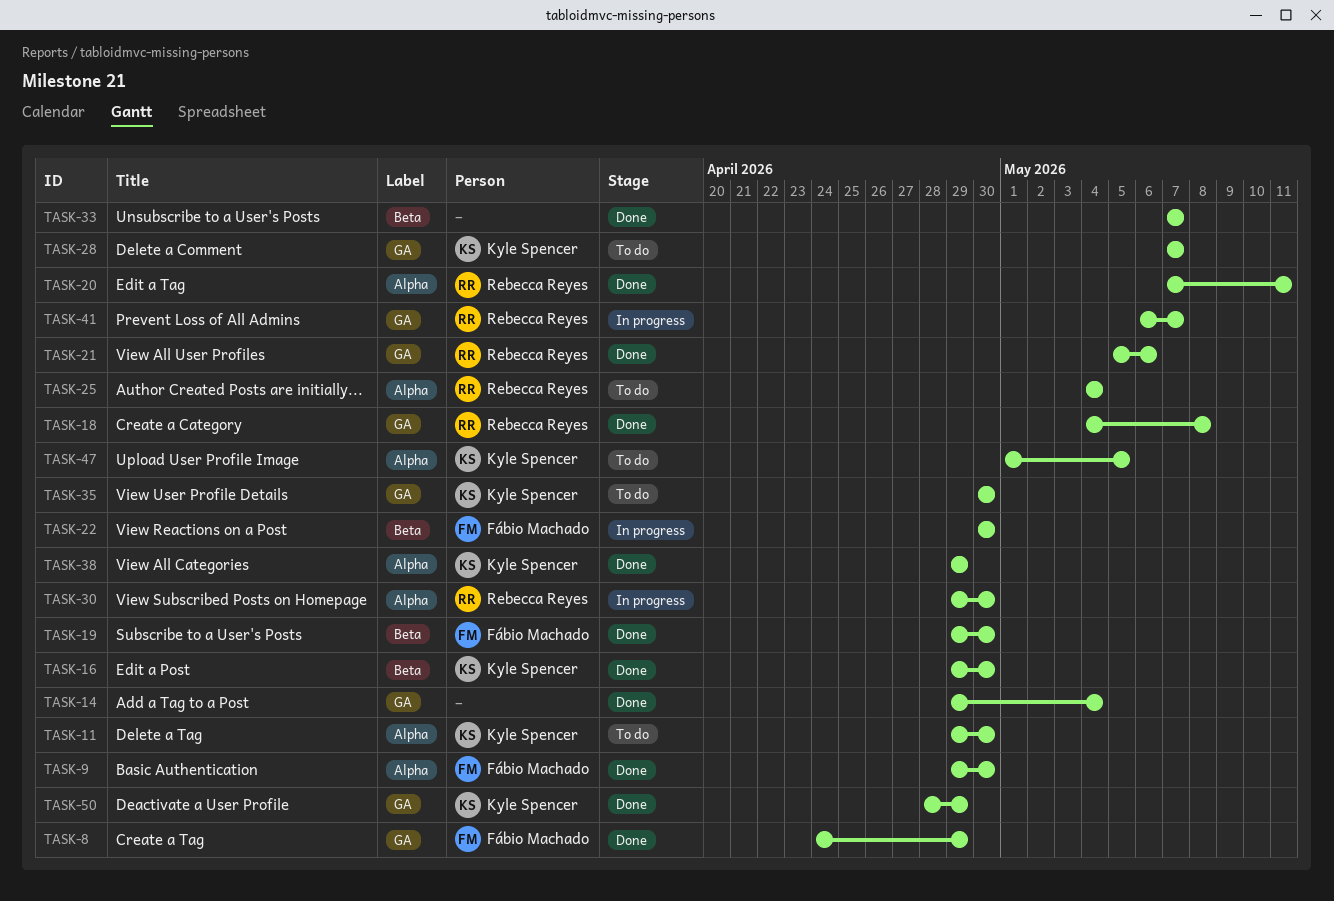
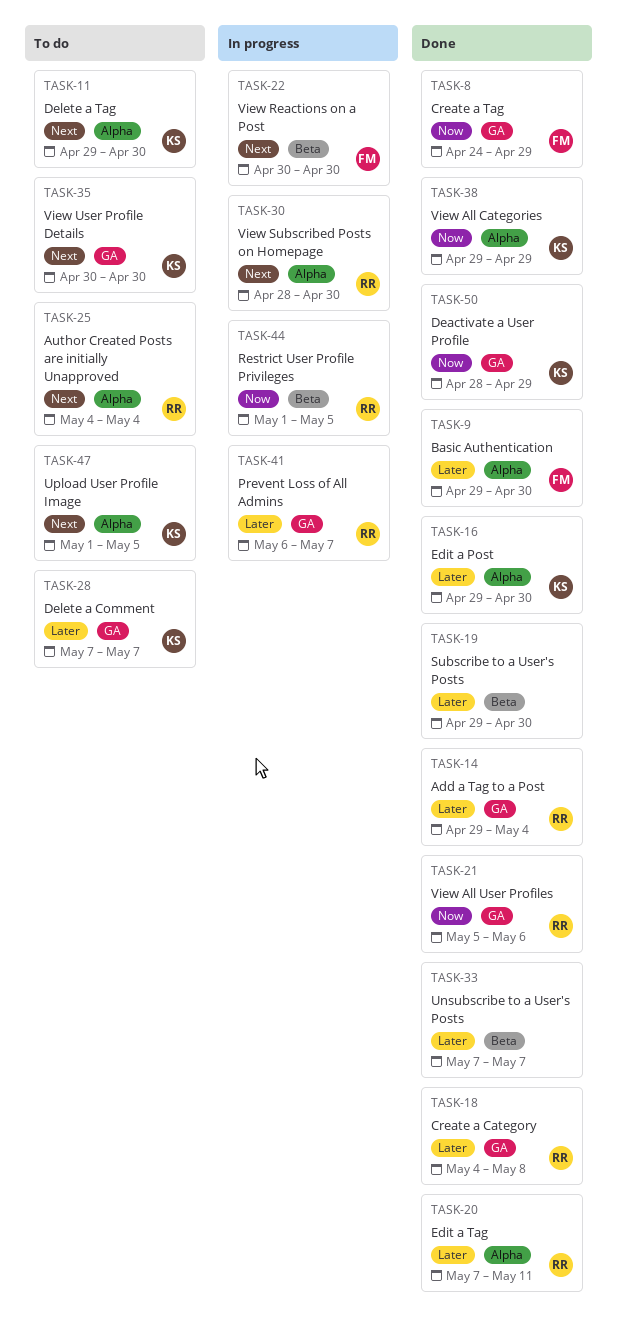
TASK-14, owner: none -> Rebecca Reyes
TASK-16, label: Beta -> Alpha
TASK-19, owner: Fábio Machado -> none
TASK-30, start: Apr 29 -> Apr 28
TASK-44: none -> present

